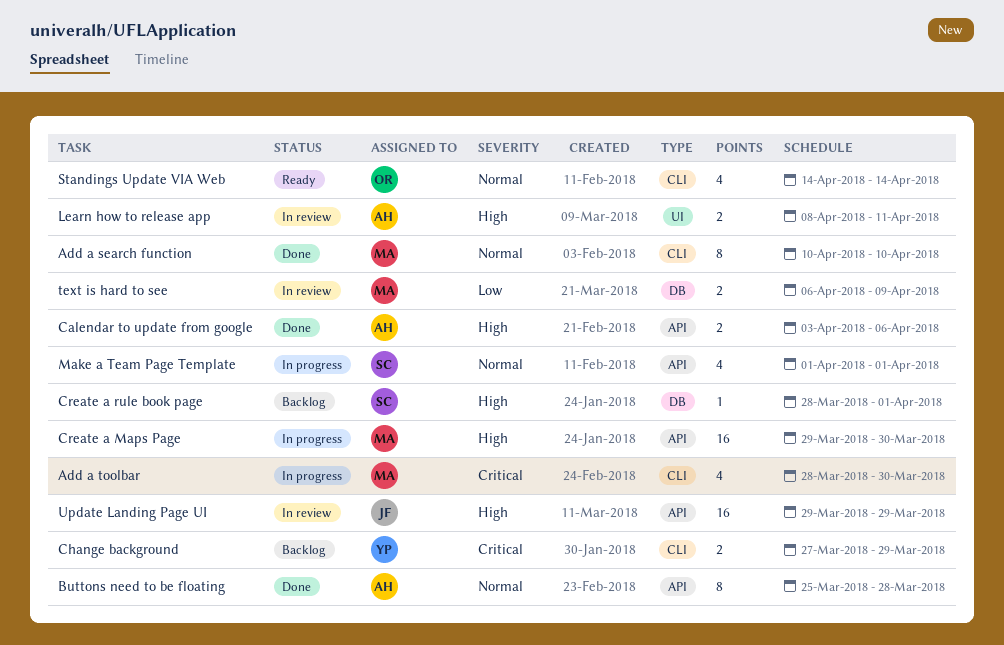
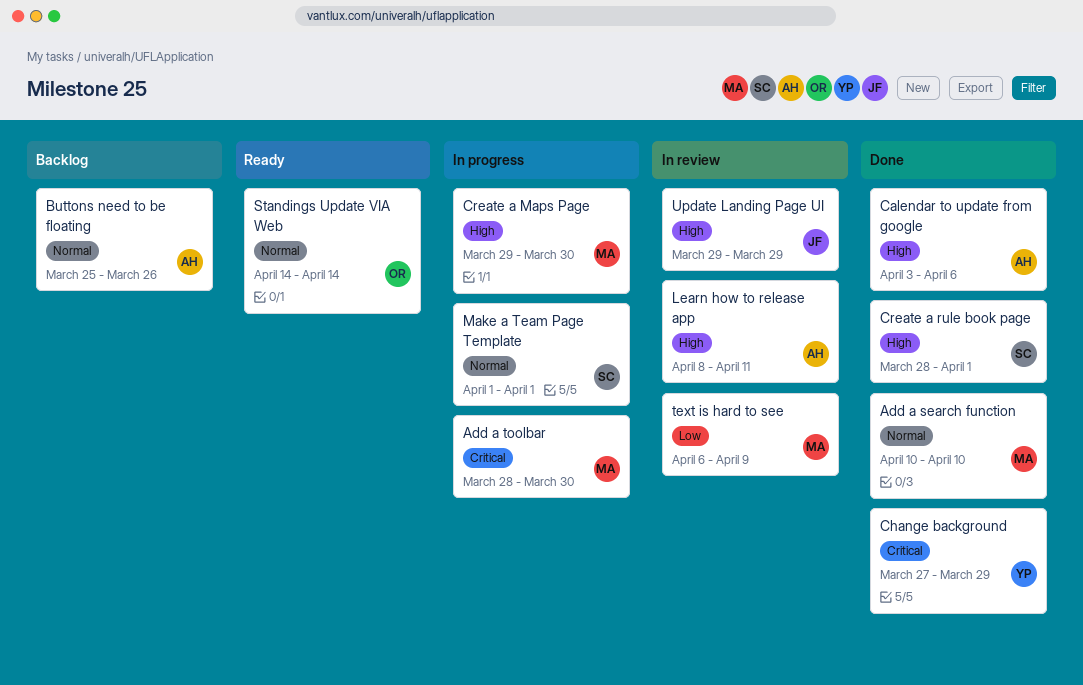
Buttons need to be floating, status: Done -> Backlog
Buttons need to be floating, due: Mar 28 -> Mar 26
Change background, status: Backlog -> Done
Create a rule book page, status: Backlog -> Done

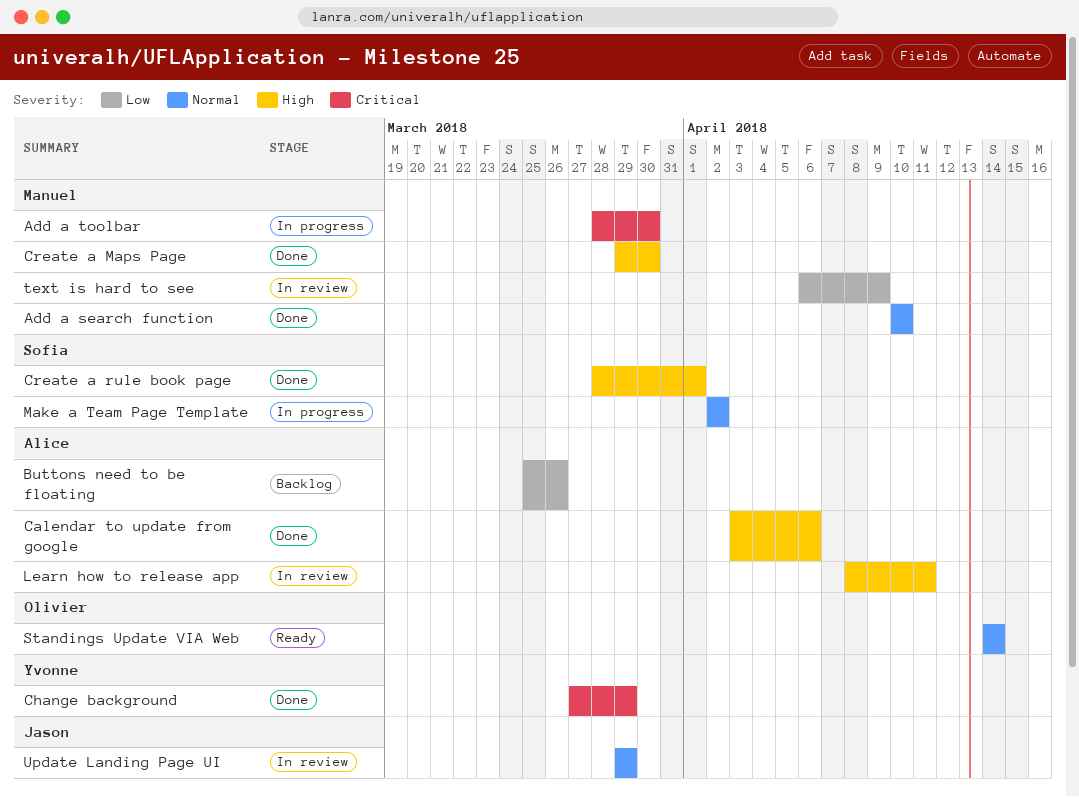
Buttons need to be floating, priority: Normal -> Low
Create a Maps Page, status: In progress -> Done
Make a Team Page Template, start: Apr 1 -> Apr 2
Make a Team Page Template, due: Apr 1 -> Apr 2
Update Landing Page UI, priority: High -> Normal

